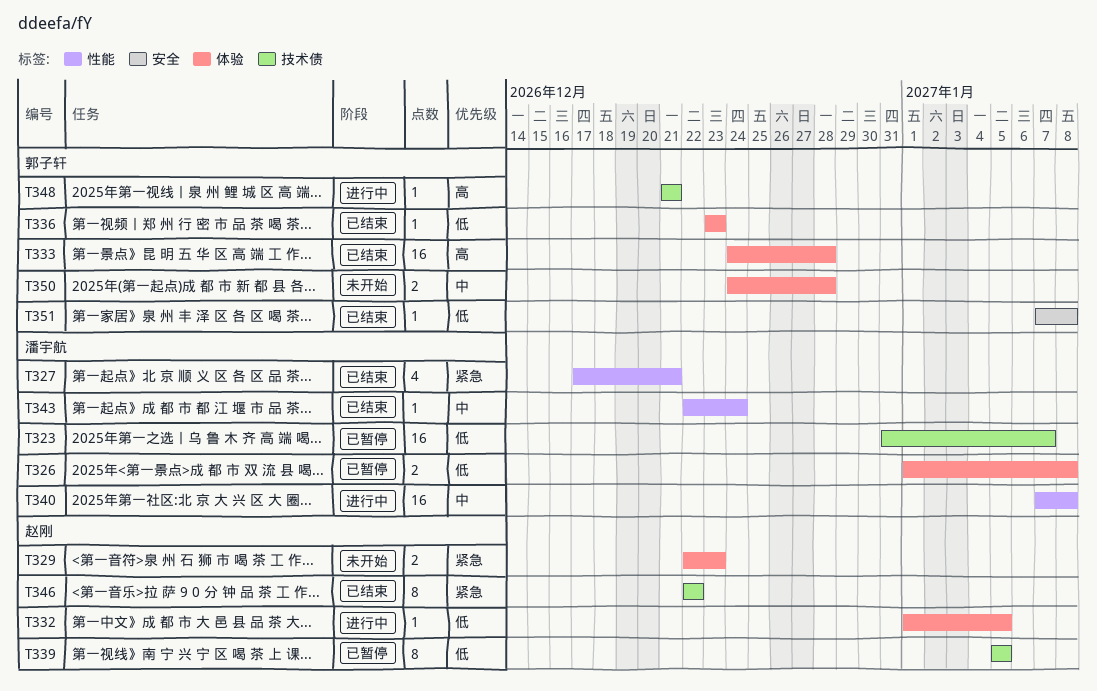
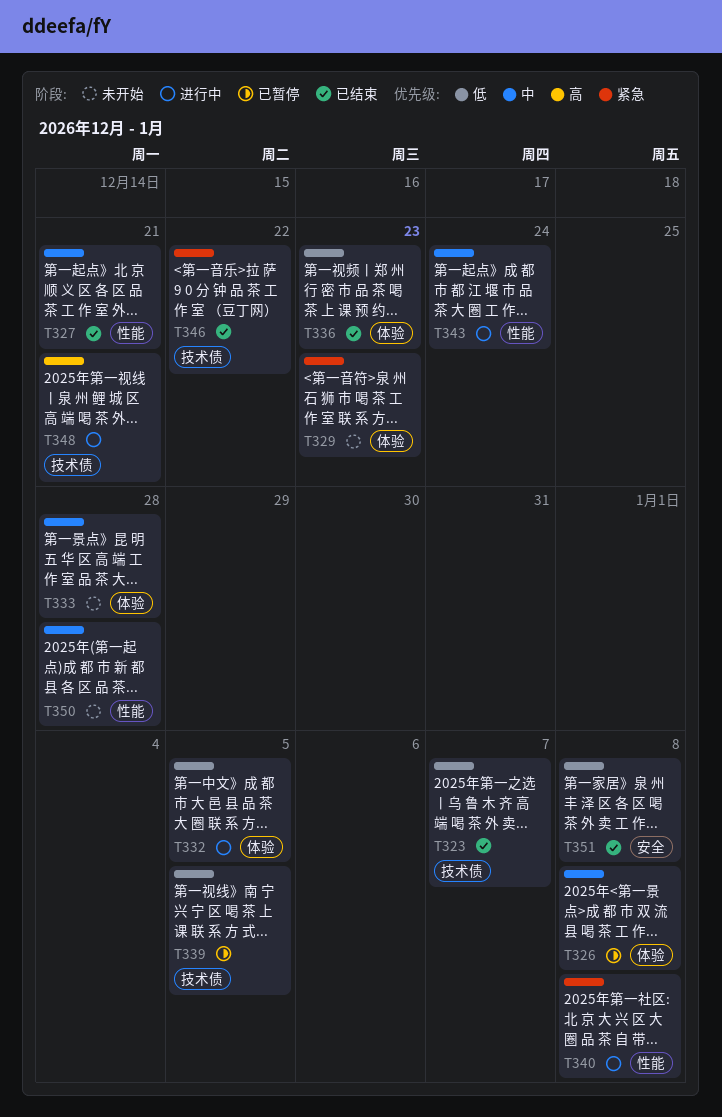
T323, status: 已暂停 -> 已结束
T326, priority: 低 -> 中
T327, priority: 紧急 -> 中
T333, status: 已结束 -> 未开始
T333, priority: 高 -> 中
T340, priority: 中 -> 紧急
T343, status: 已结束 -> 进行中
T350, label: 体验 -> 性能

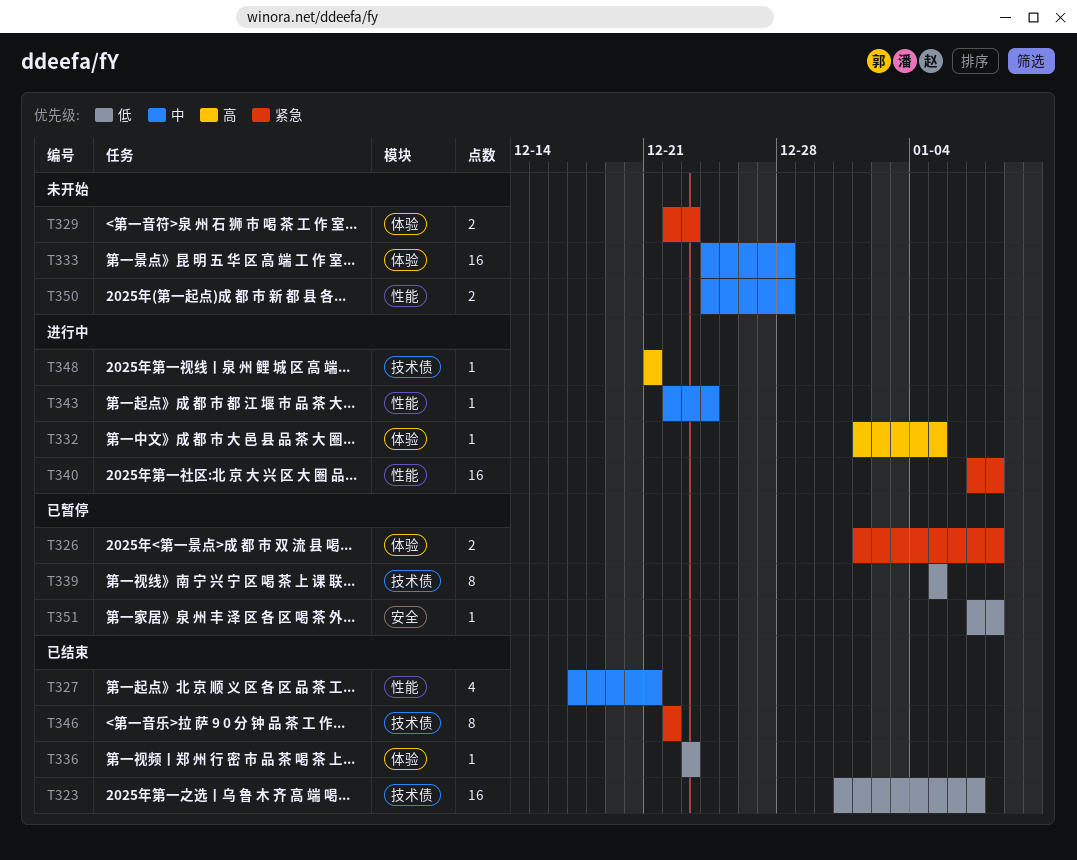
T326, priority: 中 -> 紧急
T332, priority: 低 -> 高
T351, status: 已结束 -> 已暂停

